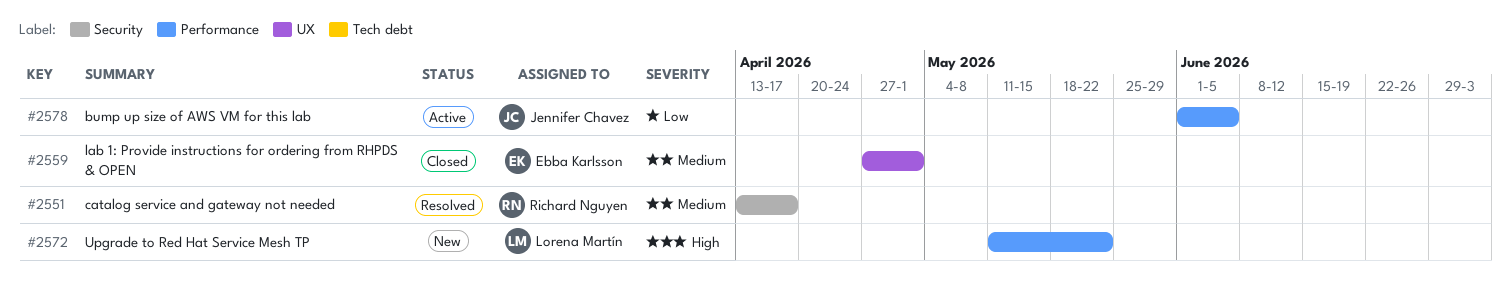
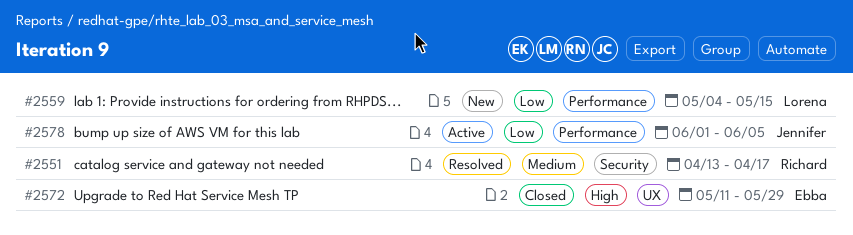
#2559, status: Closed -> New
#2559, owner: Ebba Karlsson -> Lorena Martín
#2559, priority: Medium -> Low
#2559, label: UX -> Performance
#2559, start: Apr 27 -> May 4
#2559, due: May 1 -> May 15
#2572, status: New -> Closed
#2572, owner: Lorena Martín -> Ebba Karlsson
#2572, label: Performance -> UX
#2572, due: May 22 -> May 29

